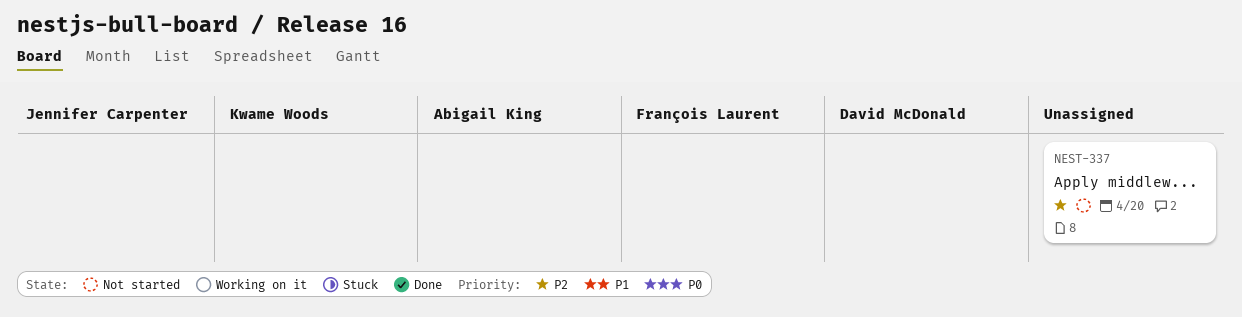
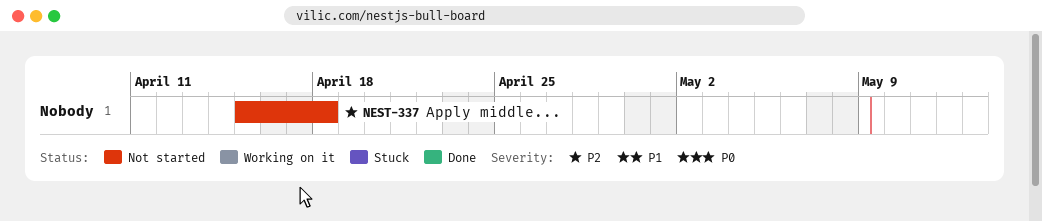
NEST-337, due: Apr 20 -> Apr 18

